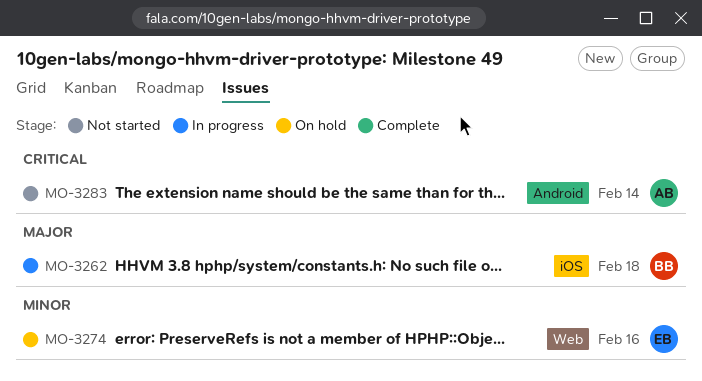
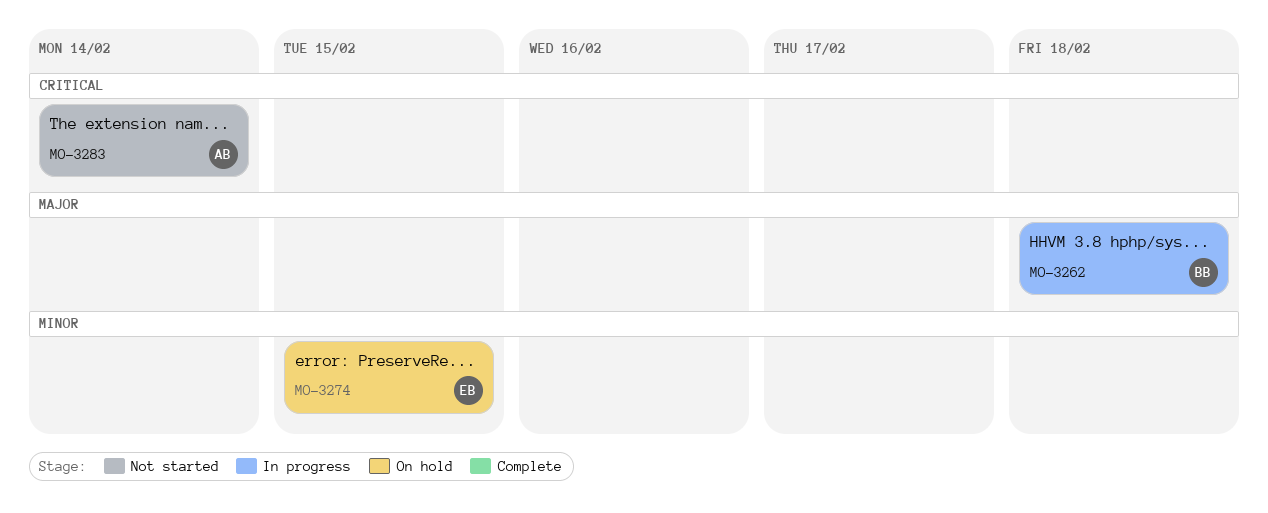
MO-3274, due: Feb 16 -> Feb 15

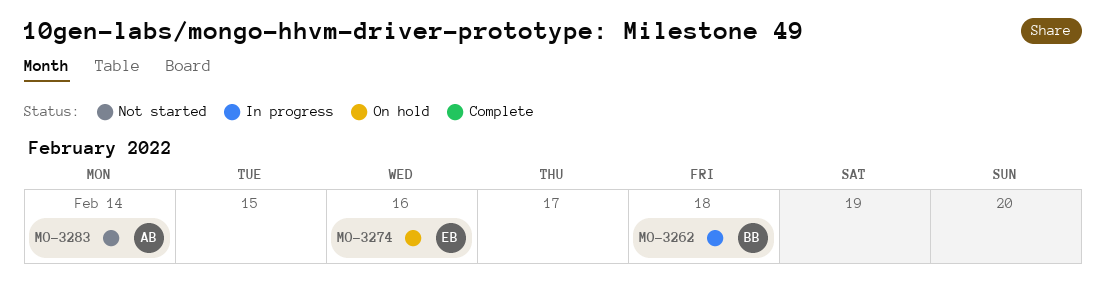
MO-3274, due: Feb 15 -> Feb 16

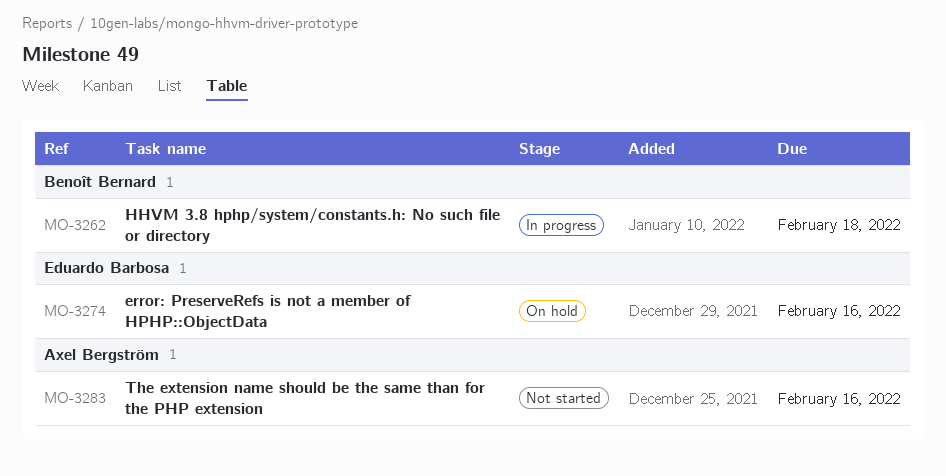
MO-3283, due: Feb 14 -> Feb 16

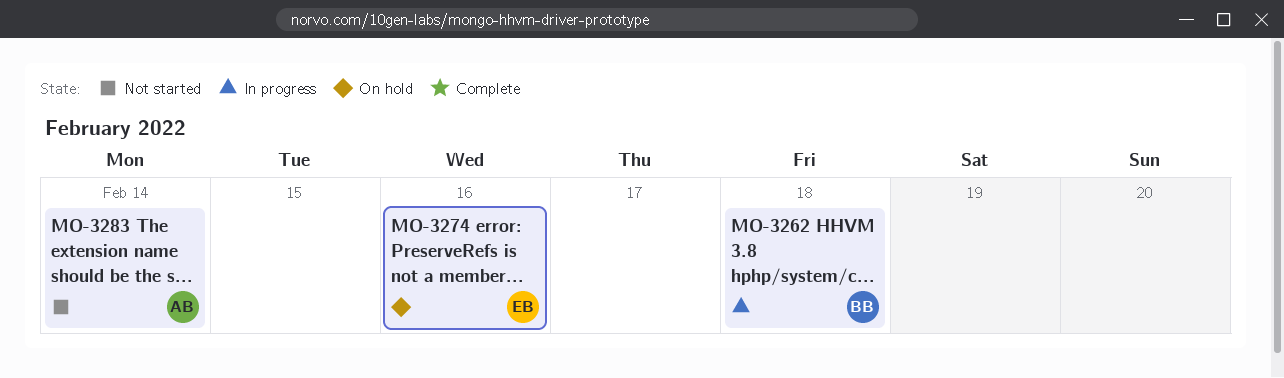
MO-3283, due: Feb 16 -> Feb 14

